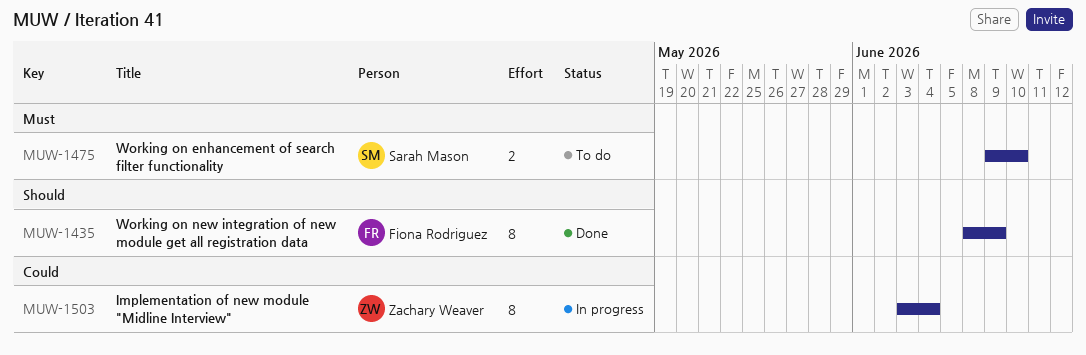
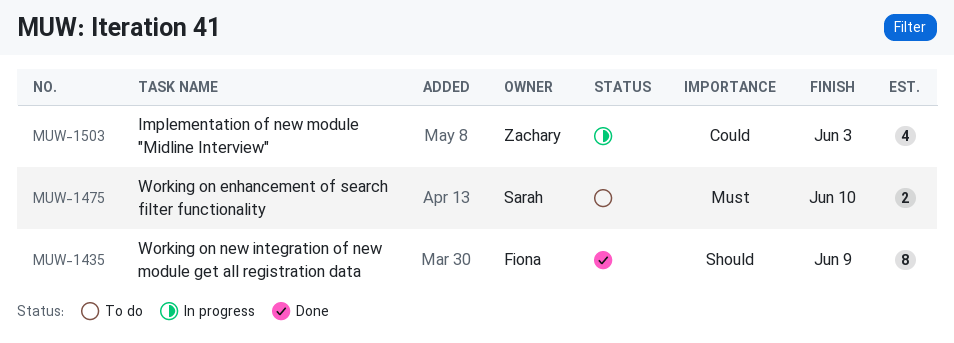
MUW-1503, estimate: 8 -> 4
MUW-1503, due: Jun 4 -> Jun 3

